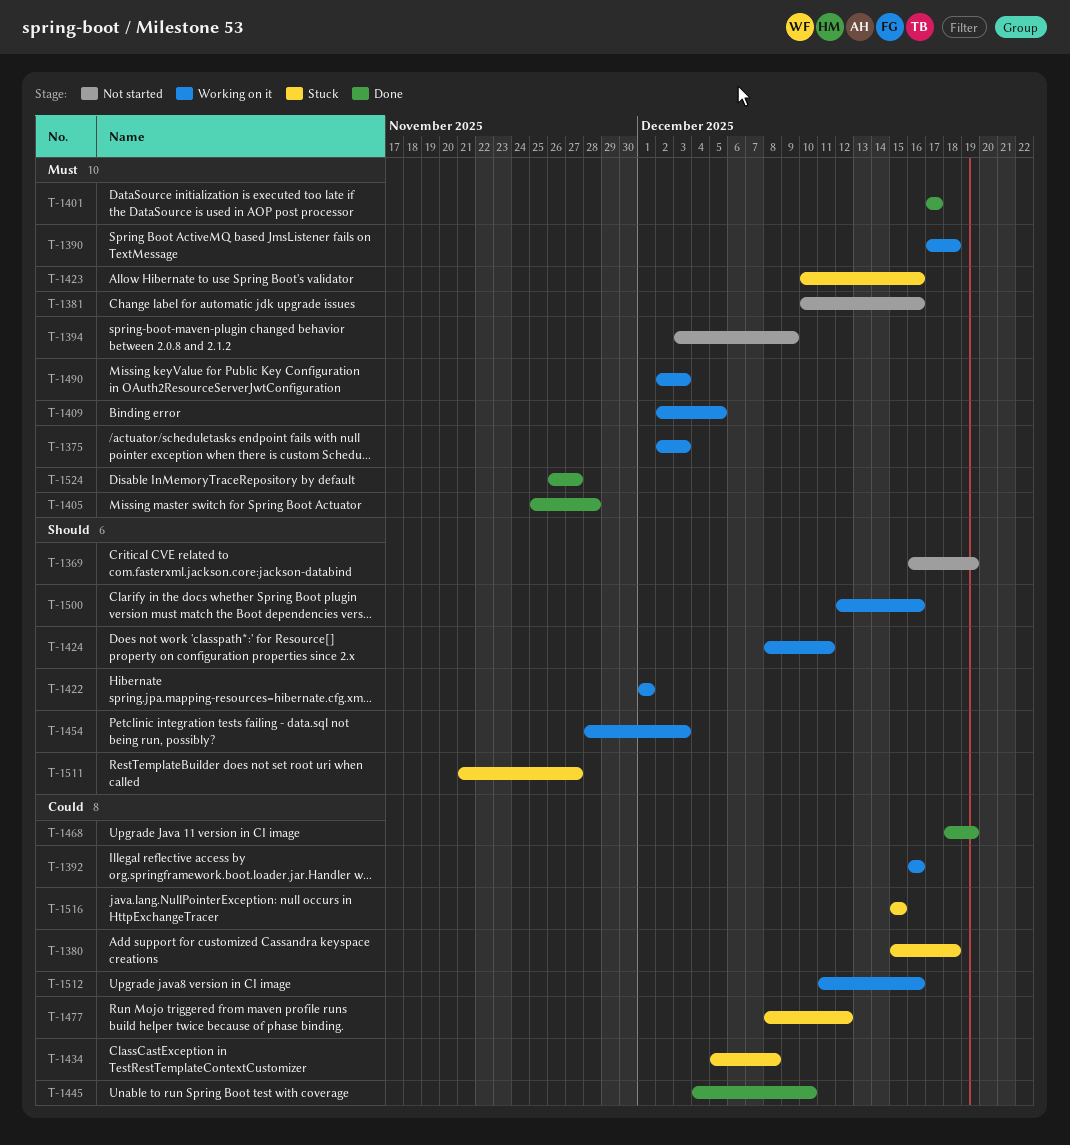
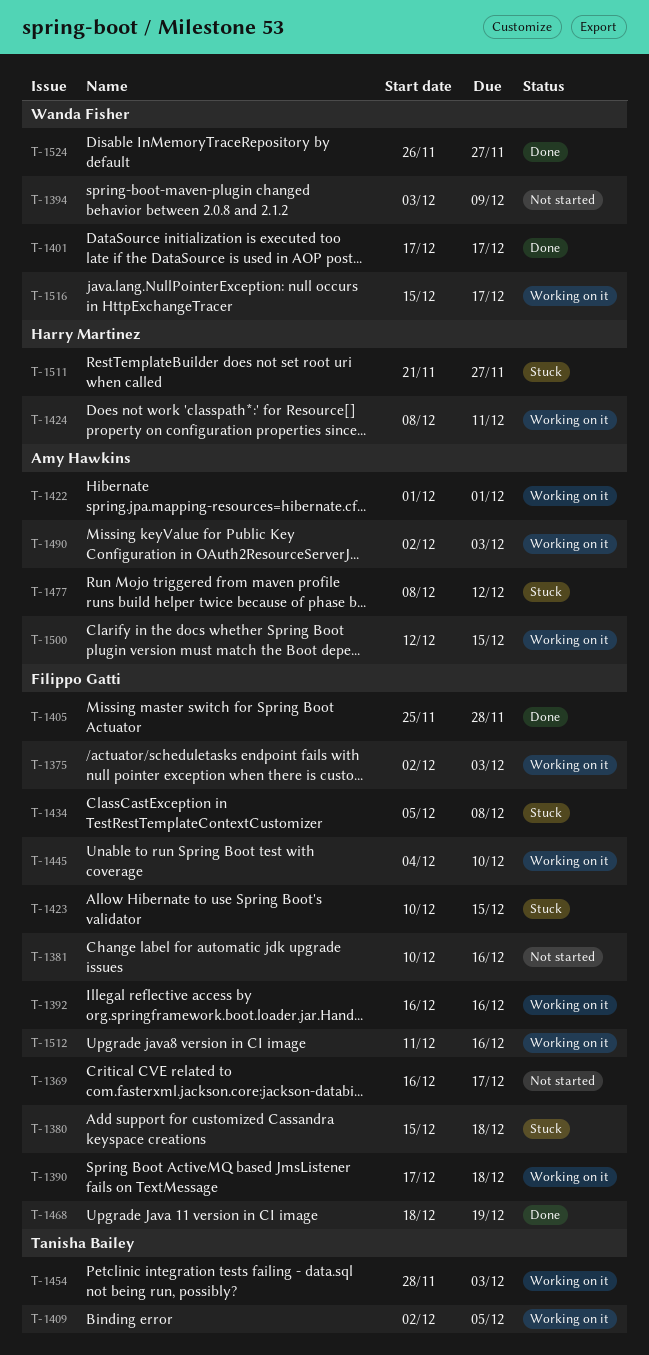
T-1369, due: Dec 19 -> Dec 17
T-1423, due: Dec 16 -> Dec 15
T-1445, status: Done -> Working on it
T-1500, due: Dec 16 -> Dec 15
T-1516, status: Stuck -> Working on it
T-1516, due: Dec 15 -> Dec 17

